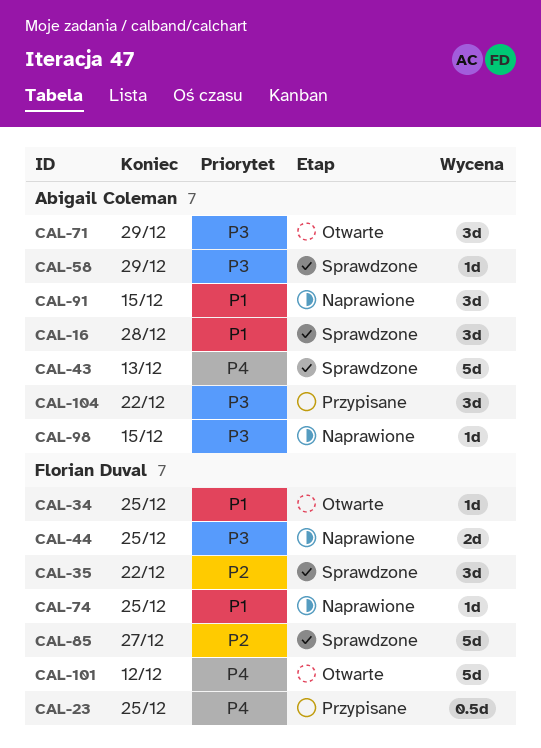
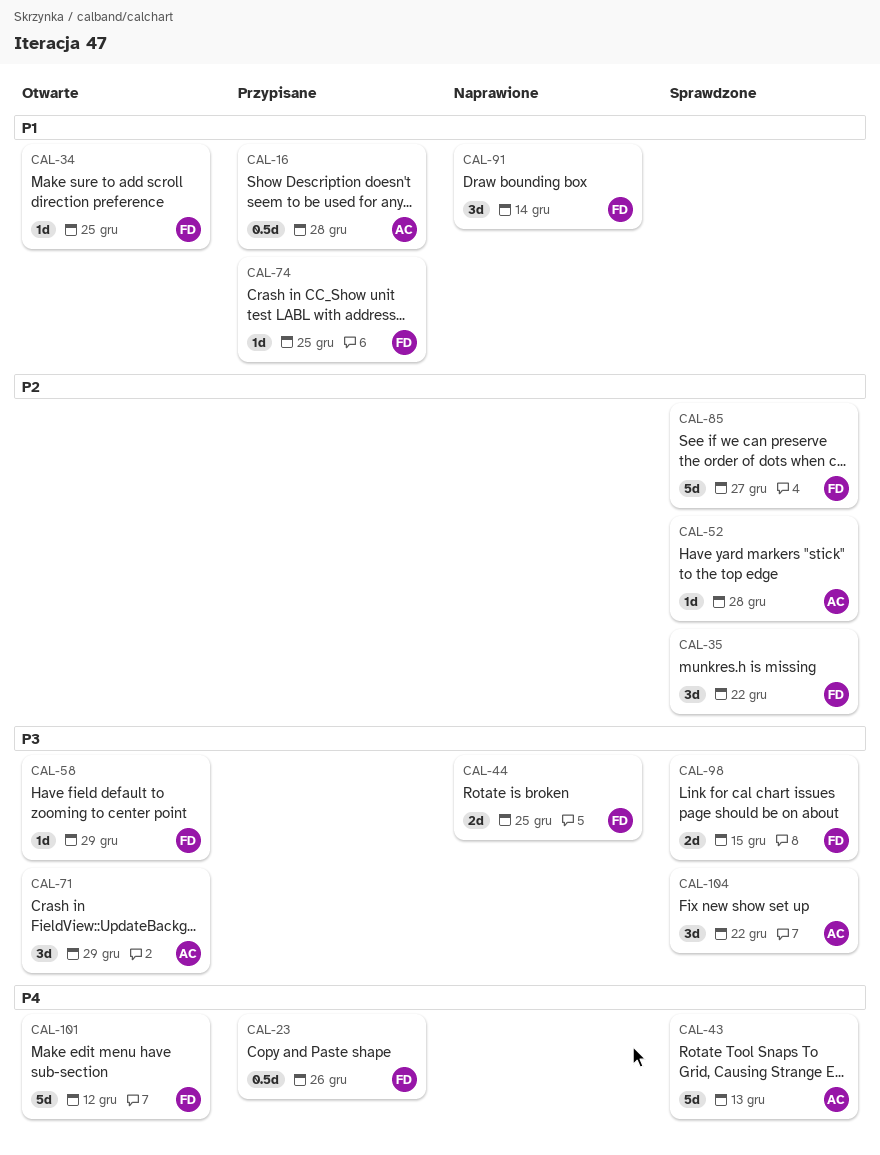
CAL-16, status: Sprawdzone -> Przypisane
CAL-16, estimate: 3d -> 0.5d
CAL-23, due: Dec 25 -> Dec 26
CAL-52: none -> present
CAL-58, status: Sprawdzone -> Otwarte
CAL-58, owner: Abigail Coleman -> Florian Duval
CAL-74, status: Naprawione -> Przypisane
CAL-91, owner: Abigail Coleman -> Florian Duval
CAL-91, due: Dec 15 -> Dec 14
CAL-98, status: Naprawione -> Sprawdzone
CAL-98, owner: Abigail Coleman -> Florian Duval
CAL-98, estimate: 1d -> 2d
CAL-104, status: Przypisane -> Sprawdzone

